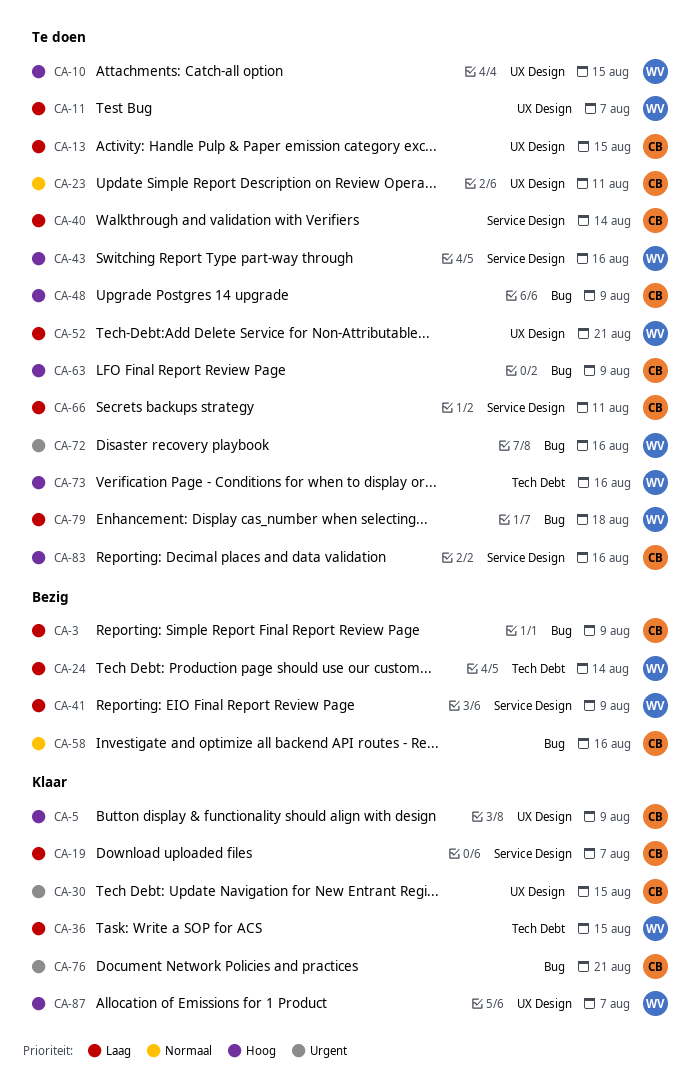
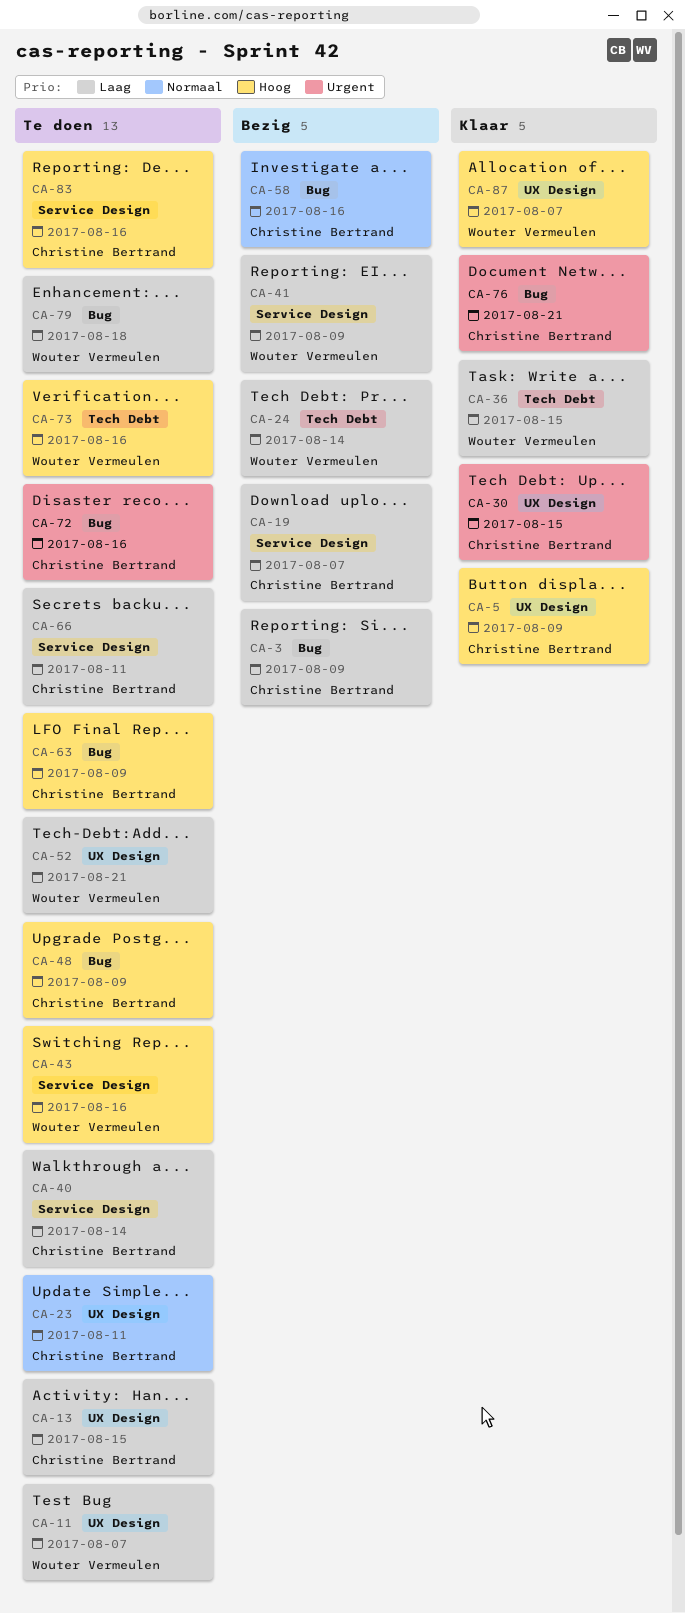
CA-10: present -> none
CA-19, status: Klaar -> Bezig
CA-72, owner: Wouter Vermeulen -> Christine Bertrand

